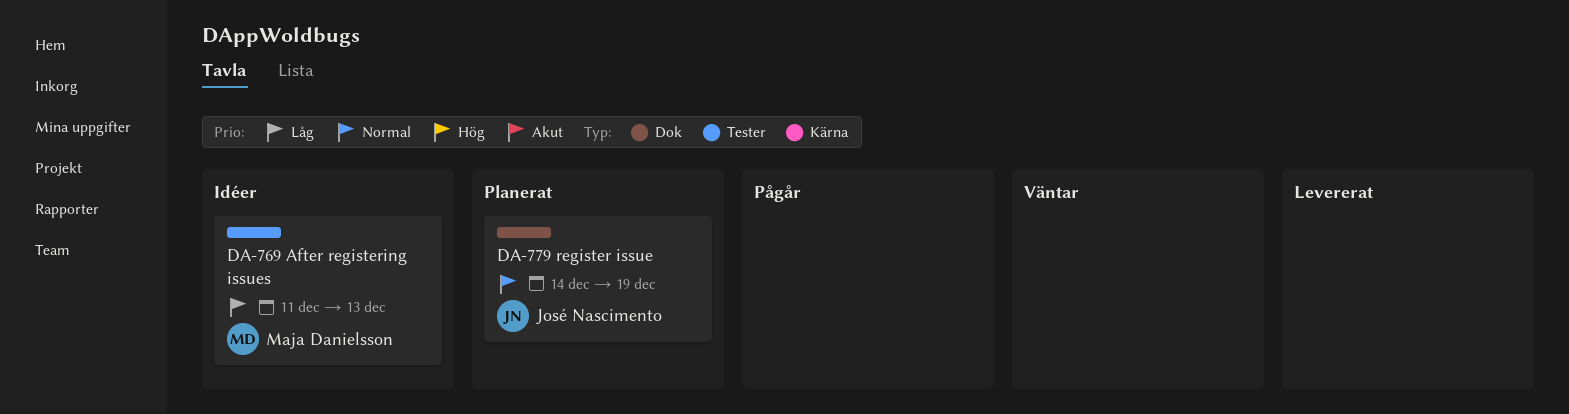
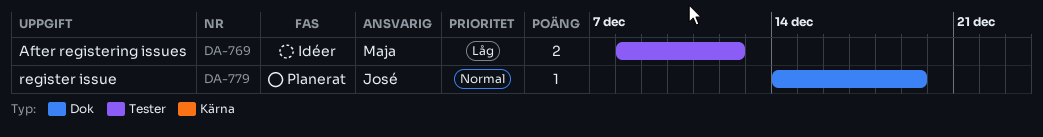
DA-769, start: Dec 11 -> Dec 8
DA-769, due: Dec 13 -> Dec 12

